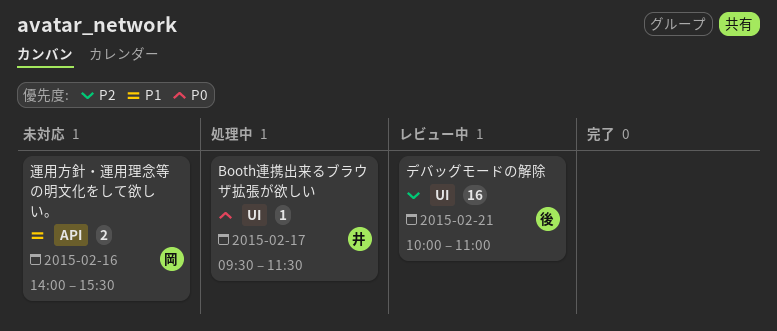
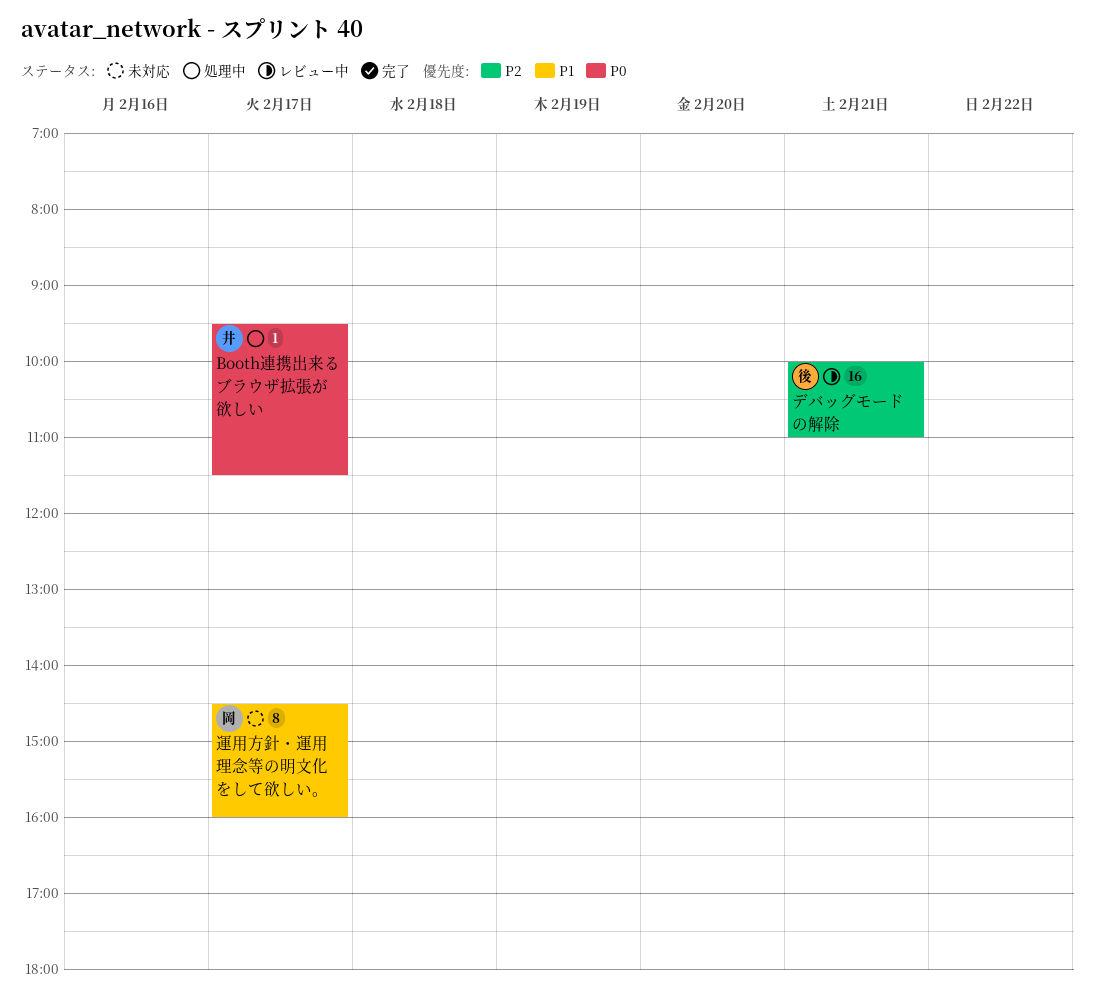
運用方針・運用理念等の明文化をして欲しい。, estimate: 2 -> 8
運用方針・運用理念等の明文化をして欲しい。, day: Feb 16 -> Feb 17
運用方針・運用理念等の明文化をして欲しい。, begins: 14:00 -> 14:30
運用方針・運用理念等の明文化をして欲しい。, ends: 15:30 -> 16:00

